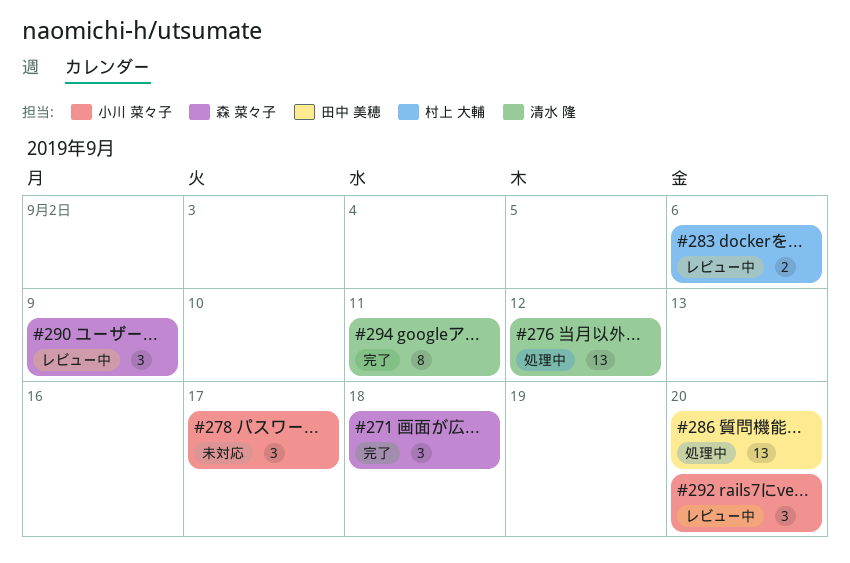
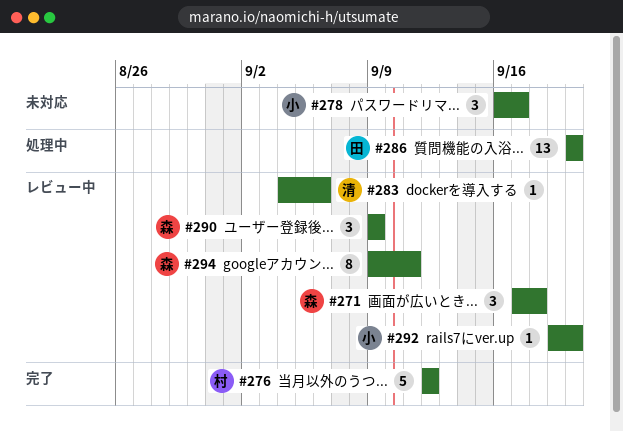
#271, status: 完了 -> レビュー中
#276, status: 処理中 -> 完了
#276, owner: 清水 隆 -> 村上 大輔
#276, estimate: 13 -> 5
#283, owner: 村上 大輔 -> 清水 隆
#283, estimate: 2 -> 1
#292, estimate: 3 -> 1
#294, status: 完了 -> レビュー中
#294, owner: 清水 隆 -> 森 菜々子

